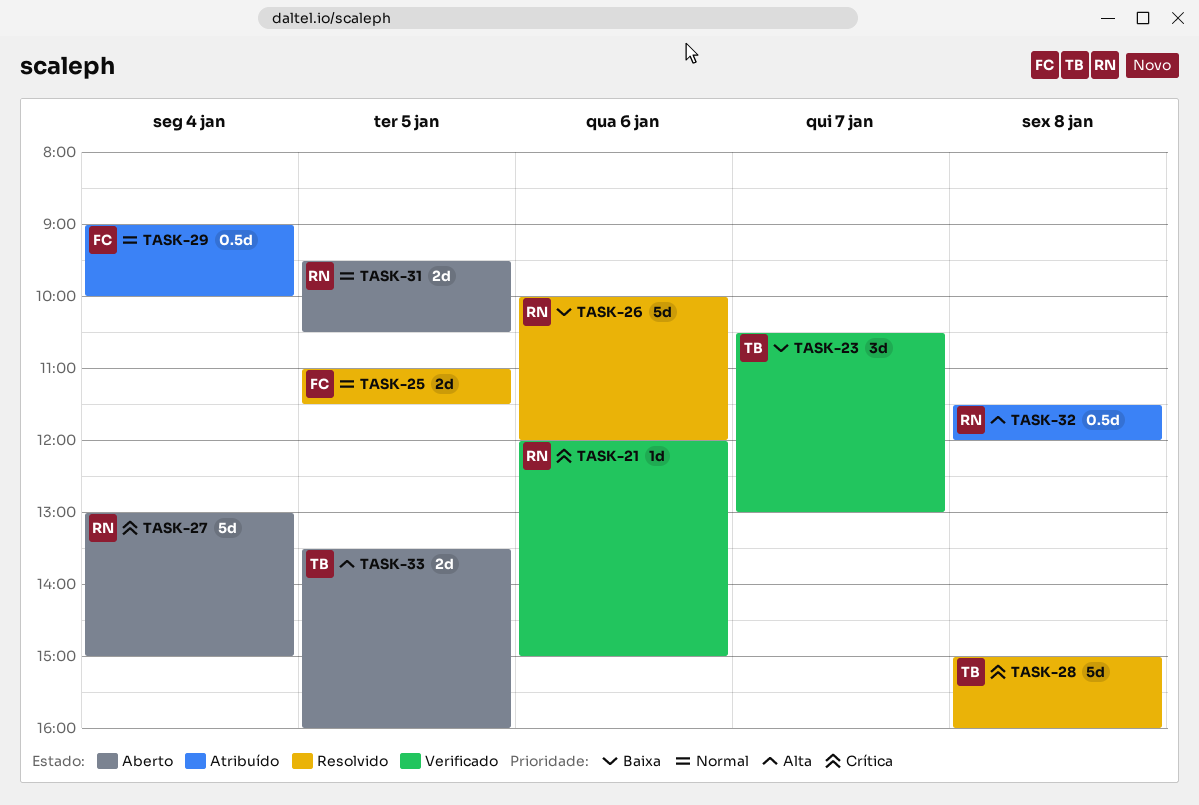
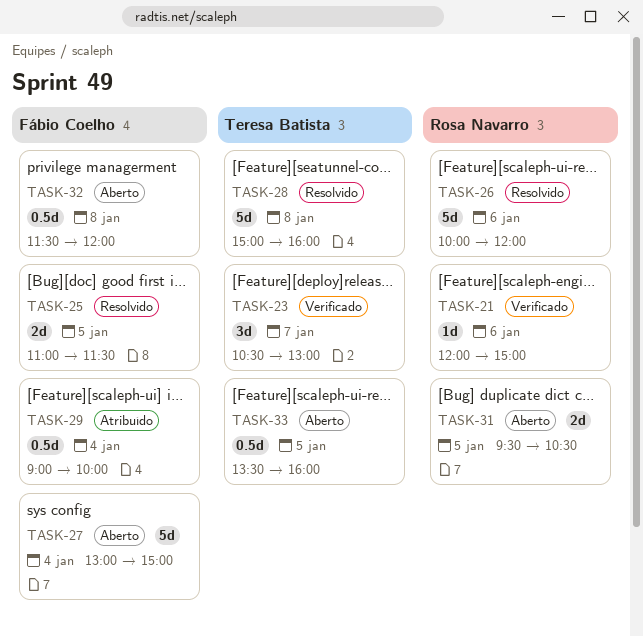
TASK-27, owner: Rosa Navarro -> Fábio Coelho
TASK-32, status: Atribuído -> Aberto
TASK-32, owner: Rosa Navarro -> Fábio Coelho
TASK-33, estimate: 2d -> 0.5d

